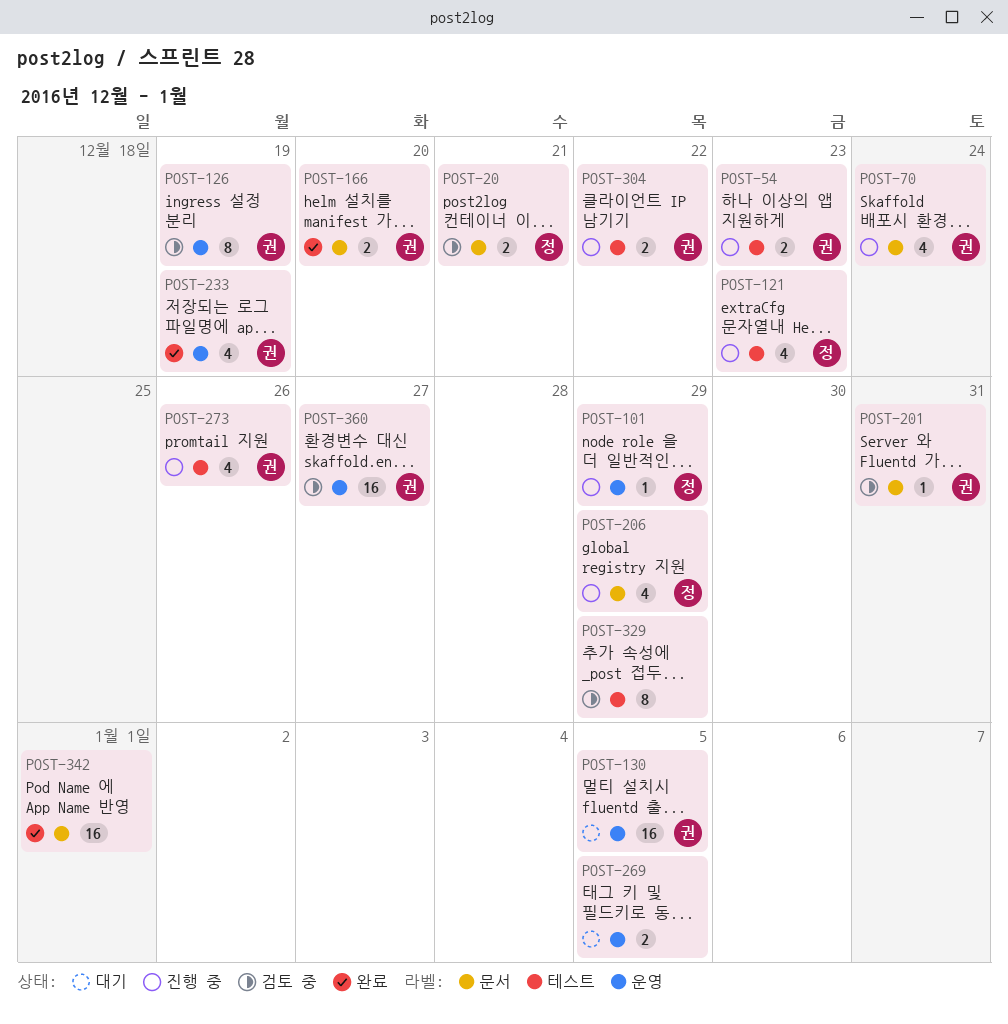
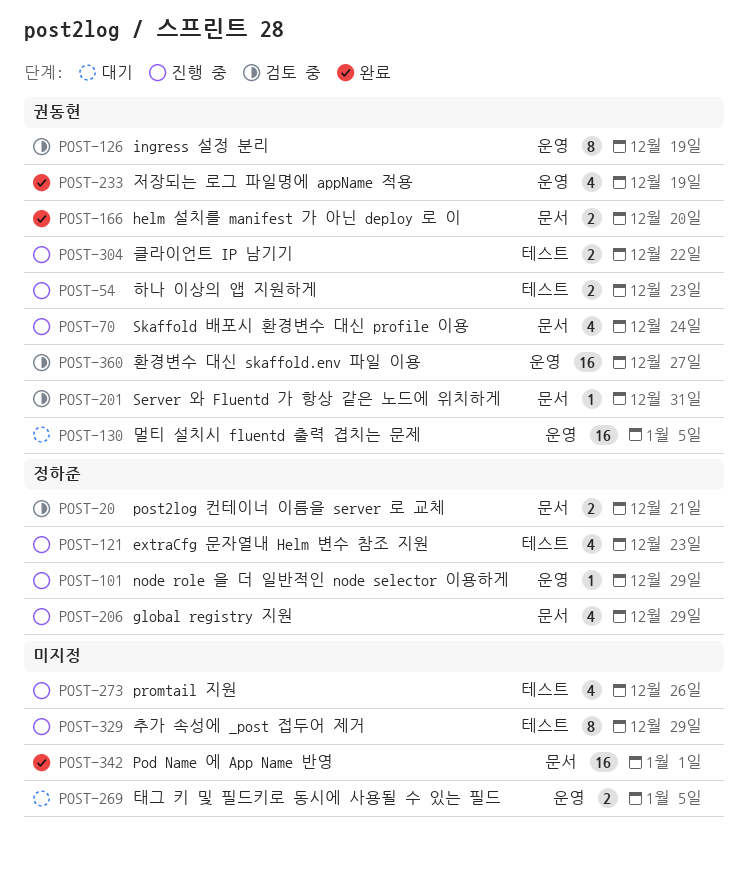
POST-273, owner: 권동현 -> none
POST-329, status: 검토 중 -> 진행 중

